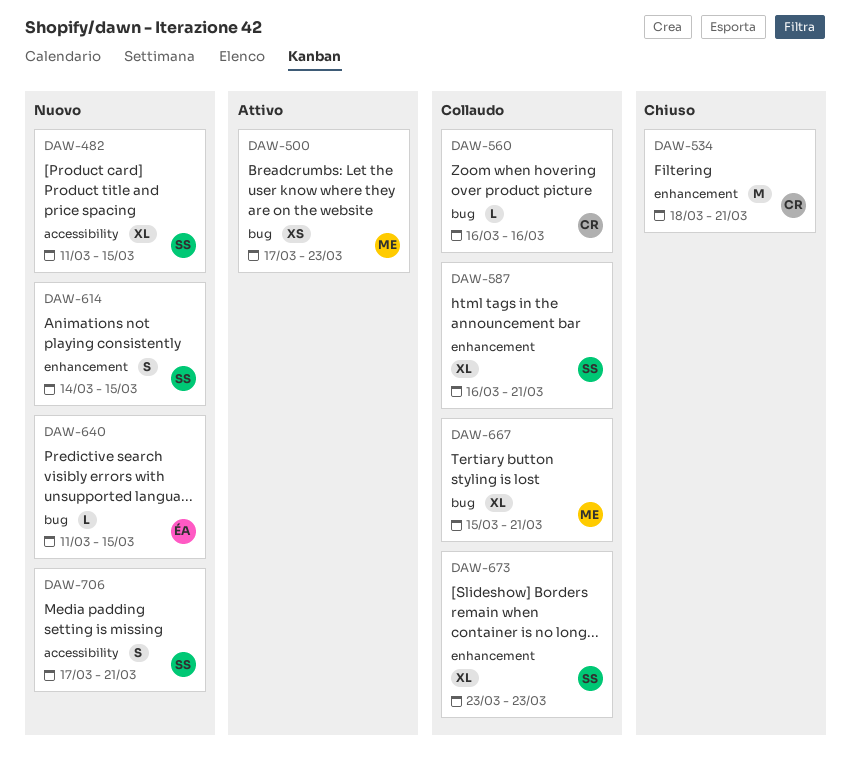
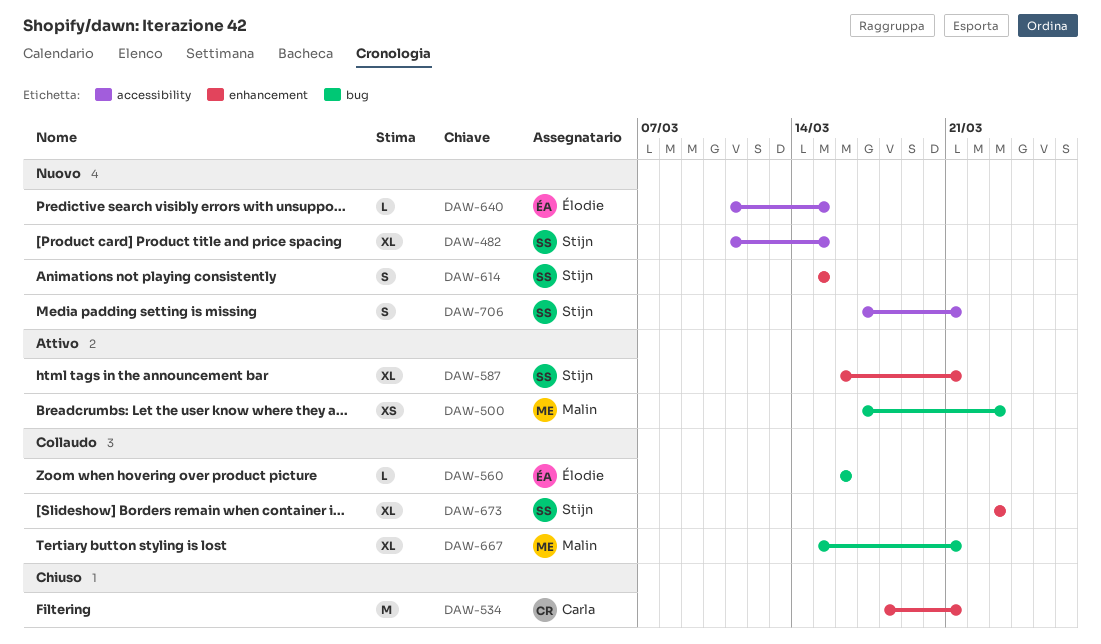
DAW-560, owner: Carla -> Élodie
DAW-587, status: Collaudo -> Attivo
DAW-614, start: Mar 14 -> Mar 15
DAW-640, label: bug -> accessibility

